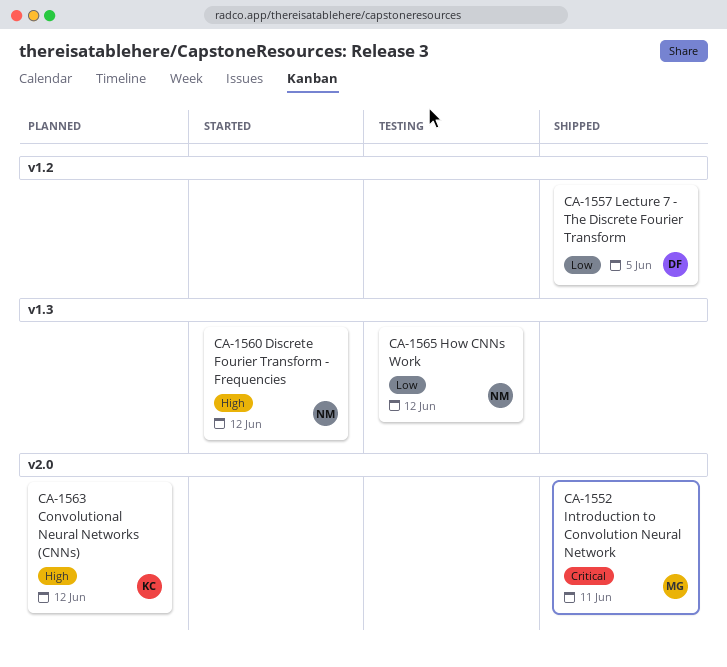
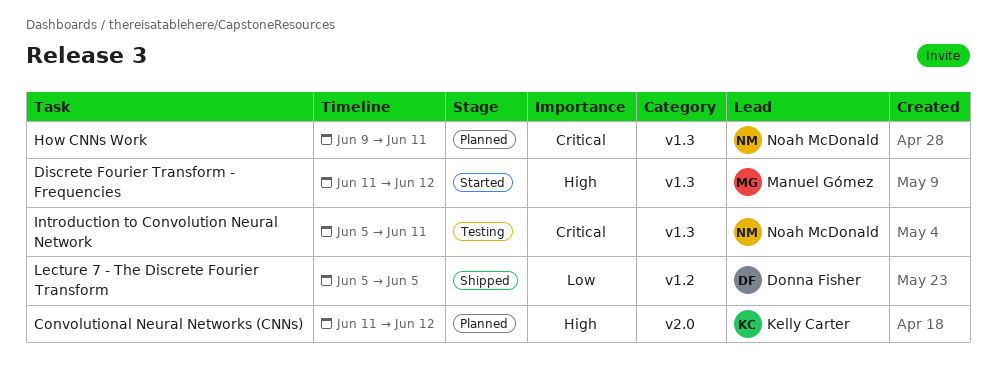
Discrete Fourier Transform - Frequencies, owner: Noah McDonald -> Manuel Gómez
How CNNs Work, status: Testing -> Planned
How CNNs Work, priority: Low -> Critical
How CNNs Work, due: Jun 12 -> Jun 11
Introduction to Convolution Neural Network, status: Shipped -> Testing
Introduction to Convolution Neural Network, owner: Manuel Gómez -> Noah McDonald
Introduction to Convolution Neural Network, label: v2.0 -> v1.3

